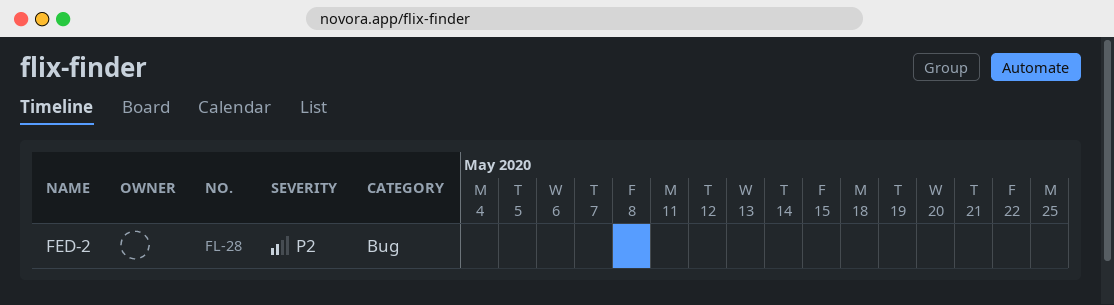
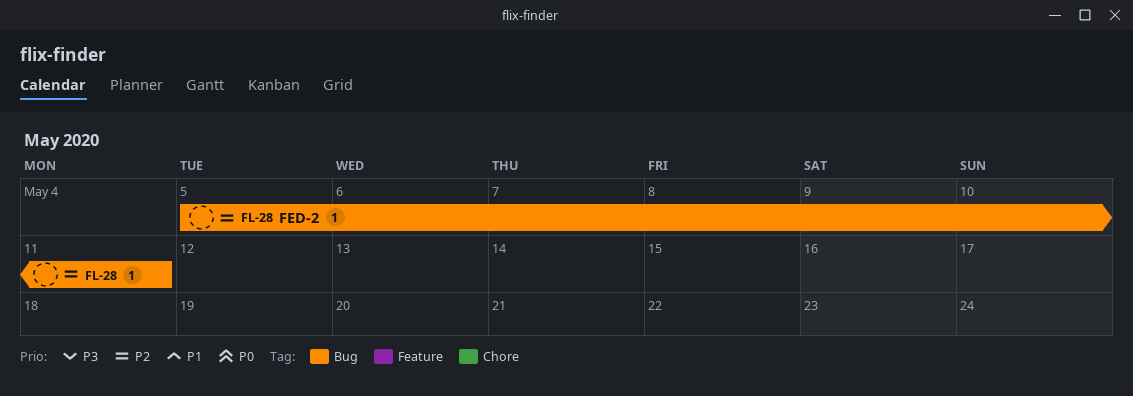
FL-28, start: May 8 -> May 5
FL-28, due: May 8 -> May 11

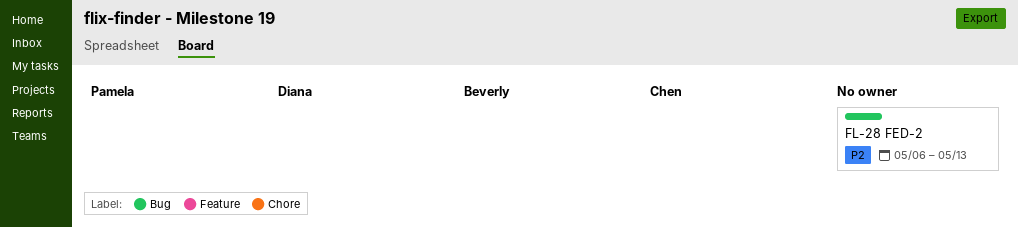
FL-28, start: May 5 -> May 6
FL-28, due: May 11 -> May 13

